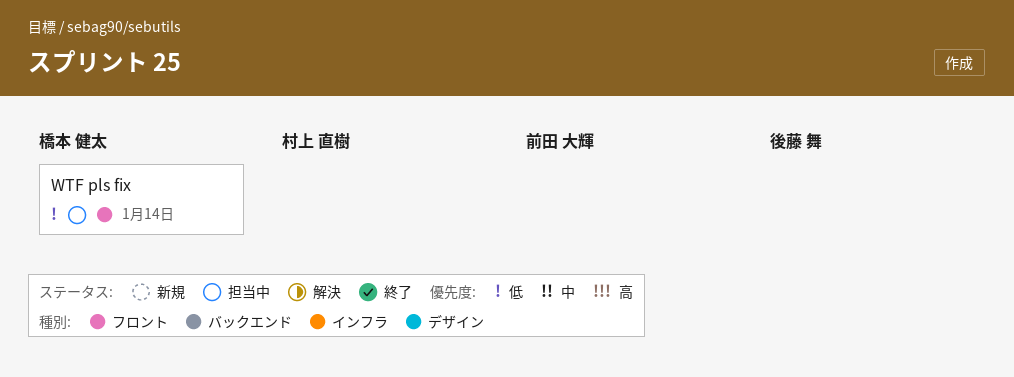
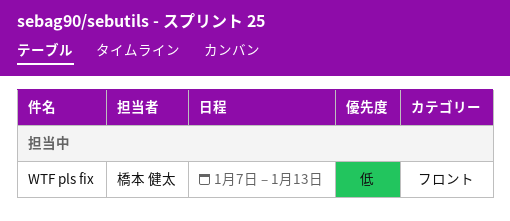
WTF pls fix, due: Jan 14 -> Jan 13

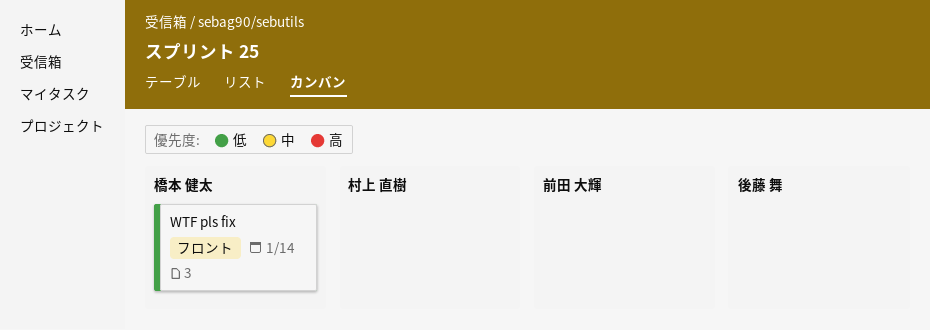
WTF pls fix, due: Jan 13 -> Jan 14

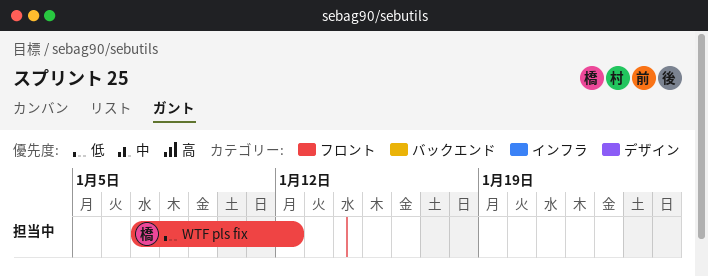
WTF pls fix, due: Jan 14 -> Jan 12

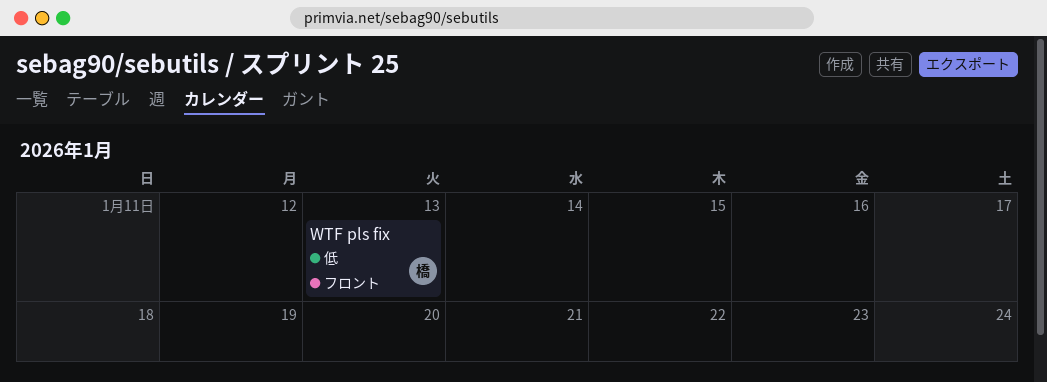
WTF pls fix, due: Jan 12 -> Jan 13

